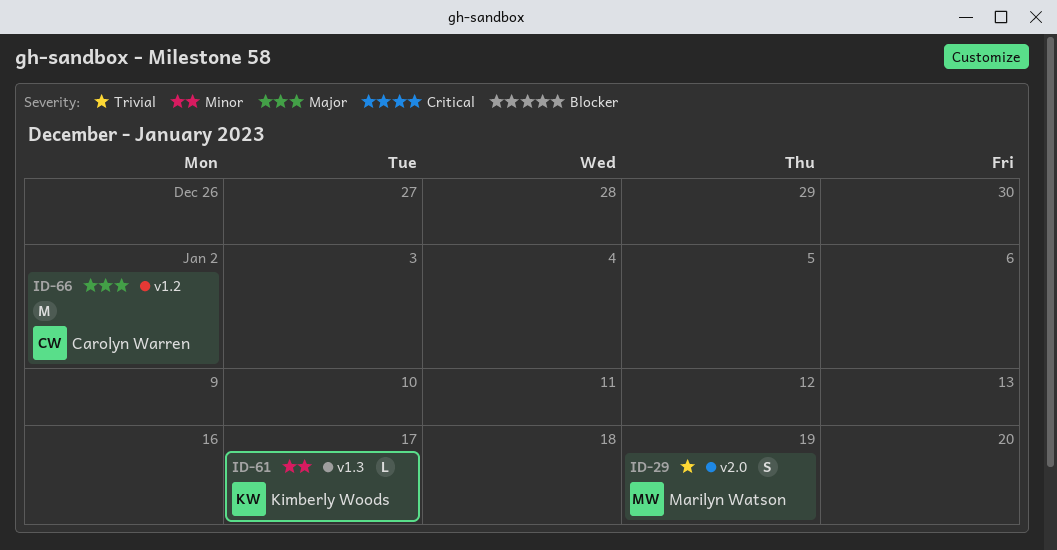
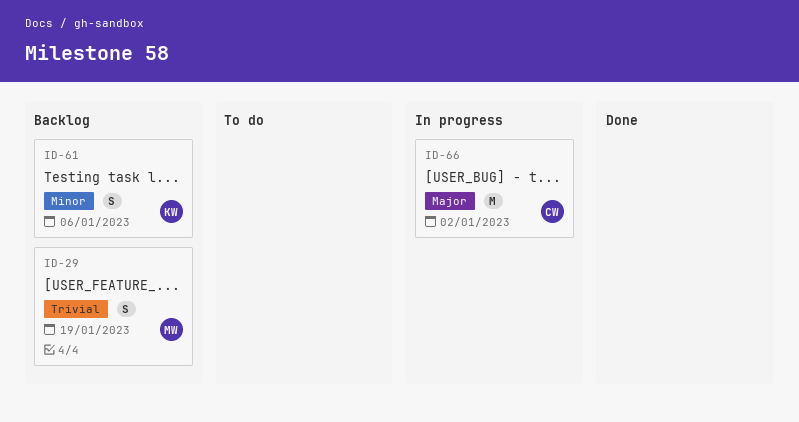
ID-61, estimate: L -> S
ID-61, due: Jan 17 -> Jan 6

